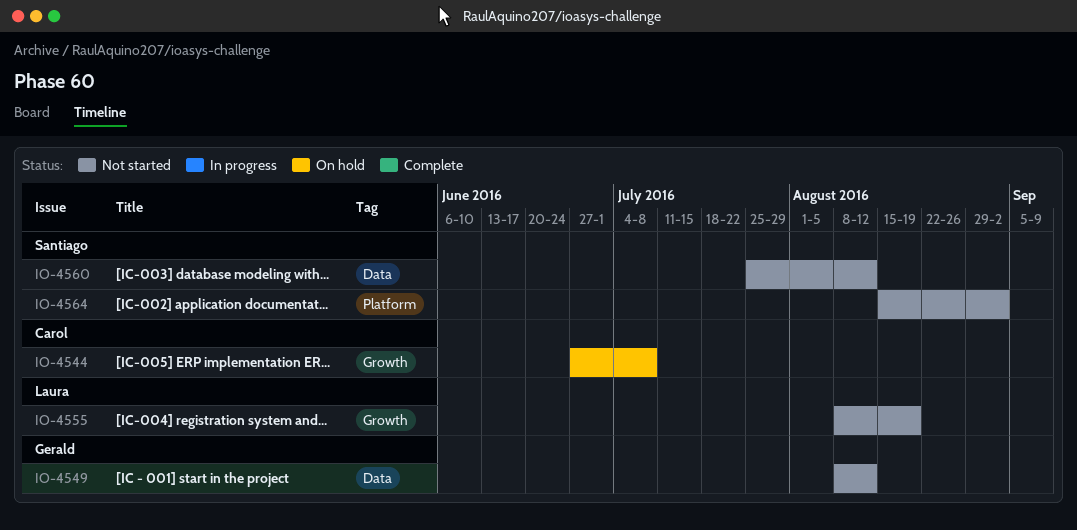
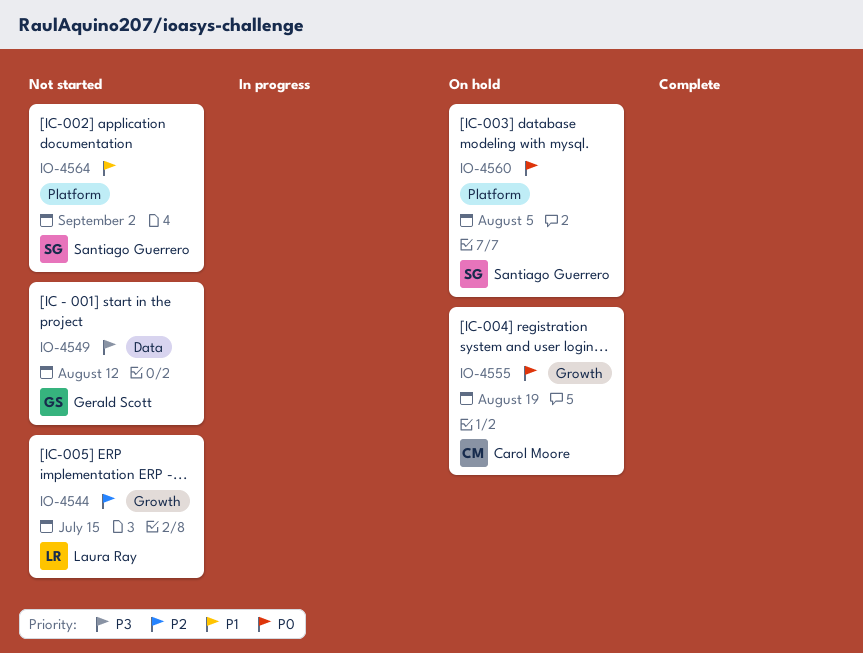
IO-4544, status: On hold -> Not started
IO-4544, owner: Carol Moore -> Laura Ray
IO-4544, due: Jul 8 -> Jul 15
IO-4555, status: Not started -> On hold
IO-4555, owner: Laura Ray -> Carol Moore
IO-4560, status: Not started -> On hold
IO-4560, label: Data -> Platform
IO-4560, due: Aug 12 -> Aug 5

